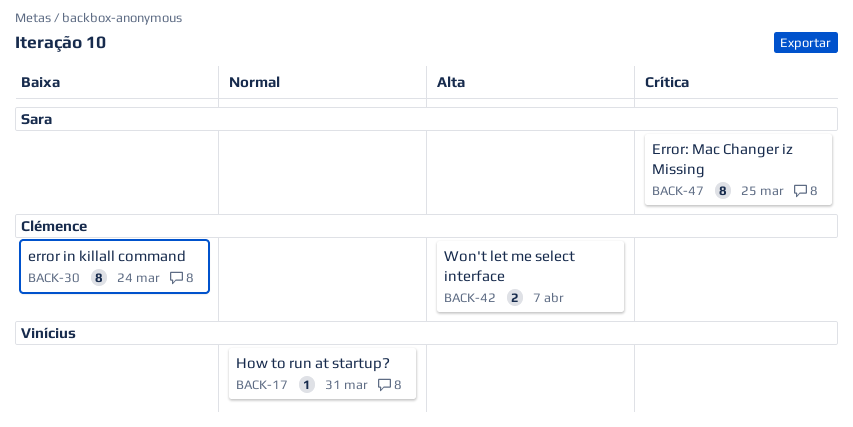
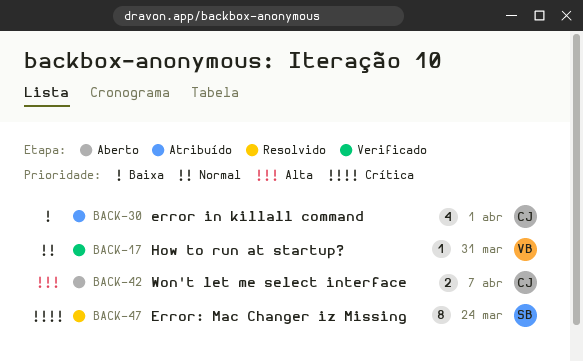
BACK-30, estimate: 8 -> 4
BACK-30, due: Mar 24 -> Apr 1
BACK-47, due: Mar 25 -> Mar 24

